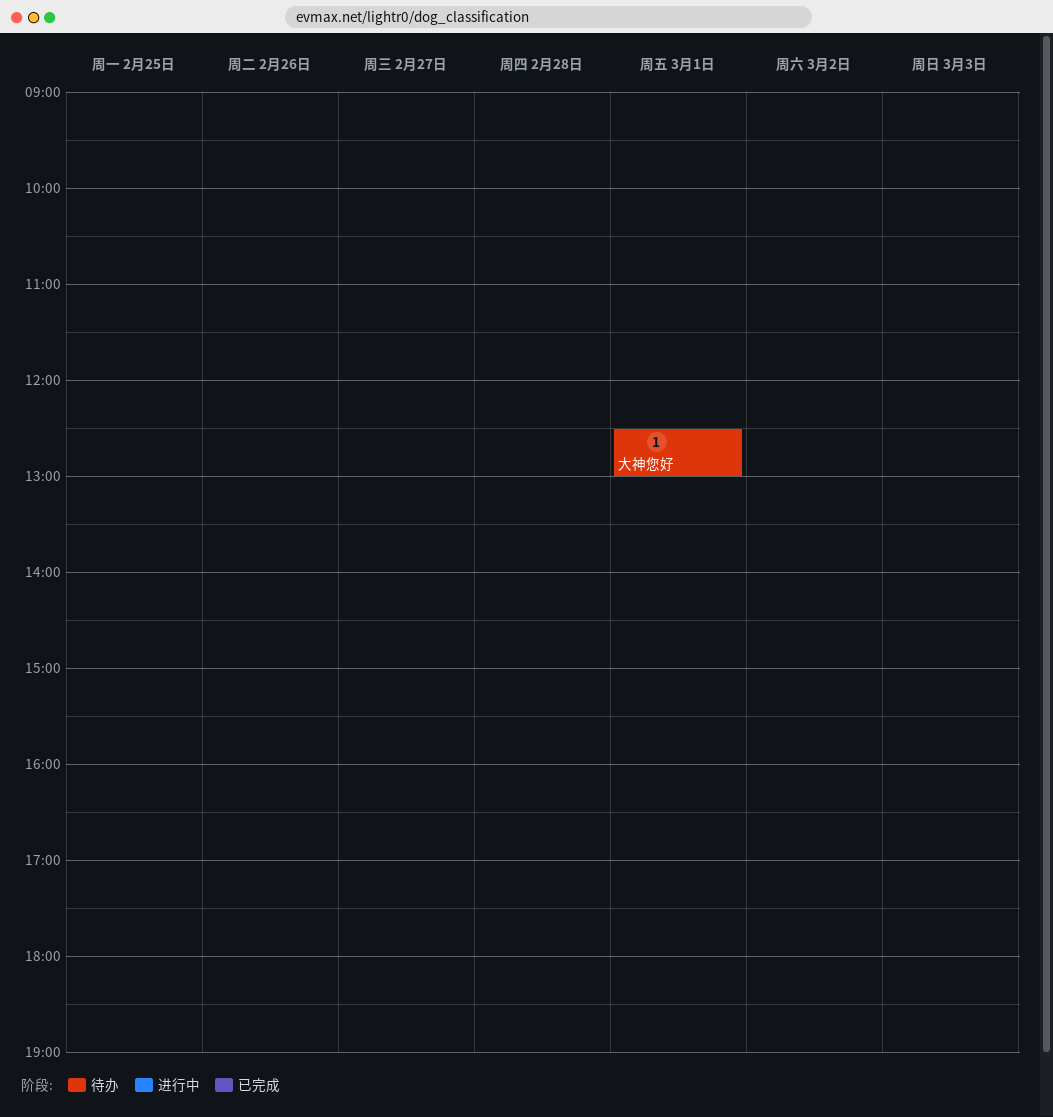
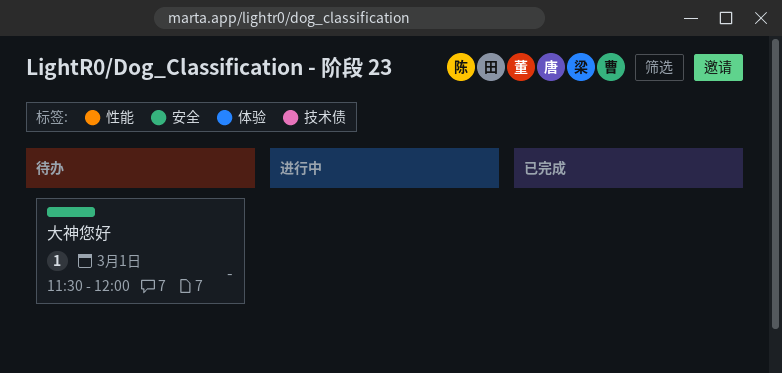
大神您好, begins: 12:30 -> 11:30
大神您好, ends: 13:00 -> 12:00

